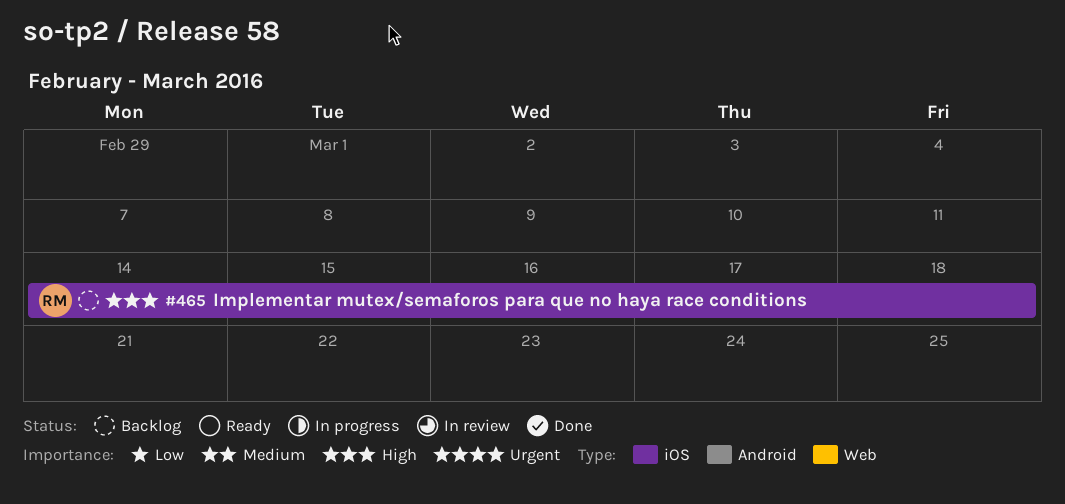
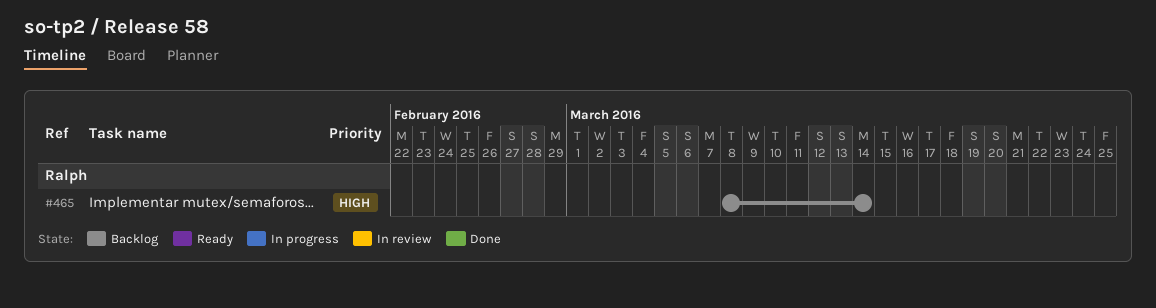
#465, start: Mar 14 -> Mar 8
#465, due: Mar 18 -> Mar 14

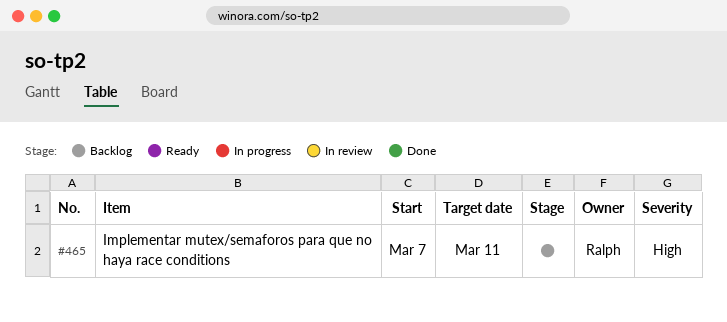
#465, start: Mar 8 -> Mar 7
#465, due: Mar 14 -> Mar 11

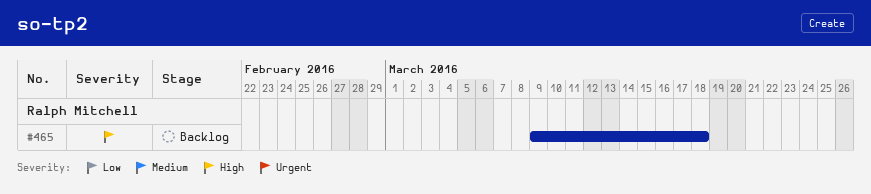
#465, start: Mar 7 -> Mar 9
#465, due: Mar 11 -> Mar 18

